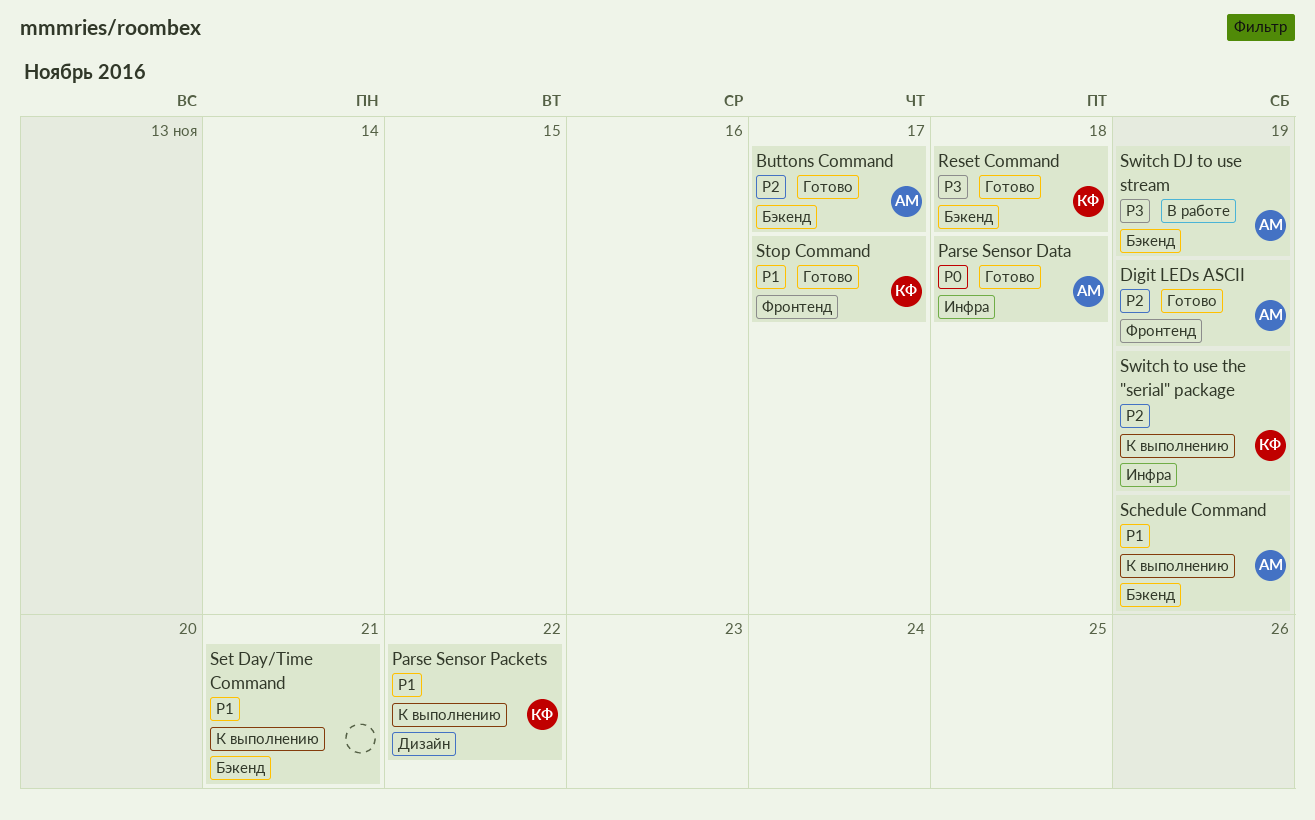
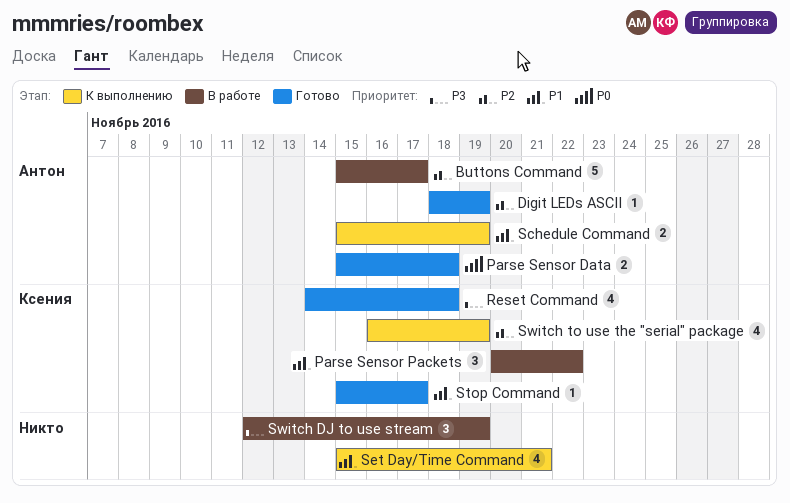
Buttons Command, status: Готово -> В работе
Parse Sensor Packets, status: К выполнению -> В работе
Switch DJ to use stream, owner: Антон -> none

